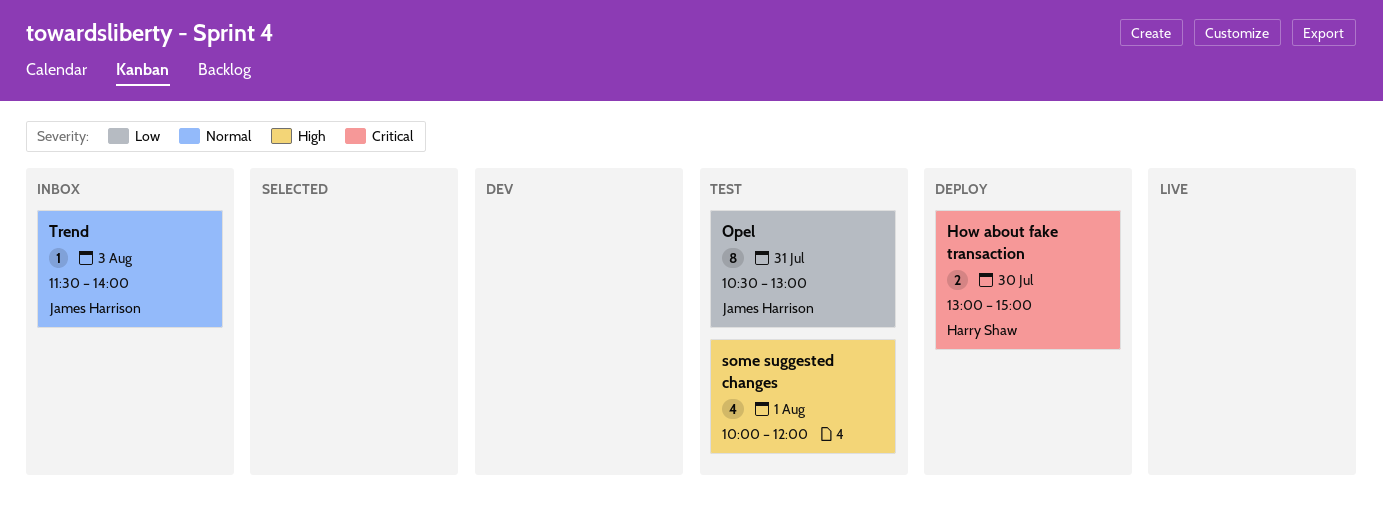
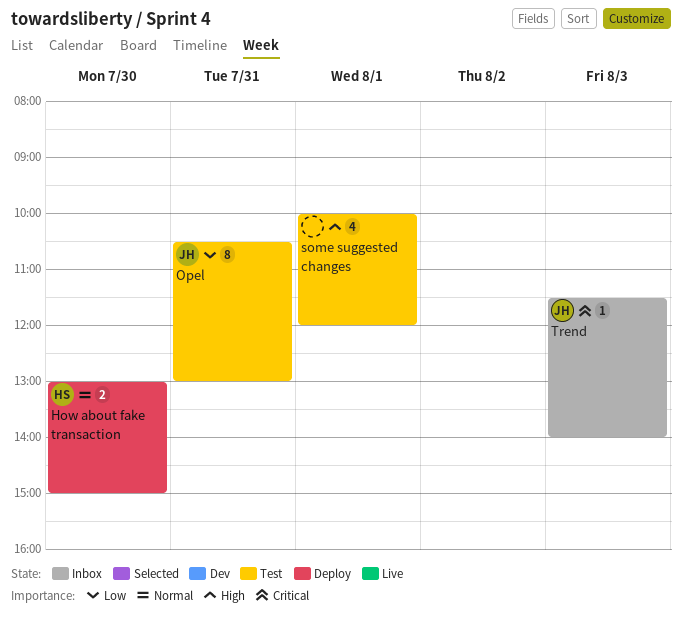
How about fake transaction, priority: Critical -> Normal
Trend, priority: Normal -> Critical

